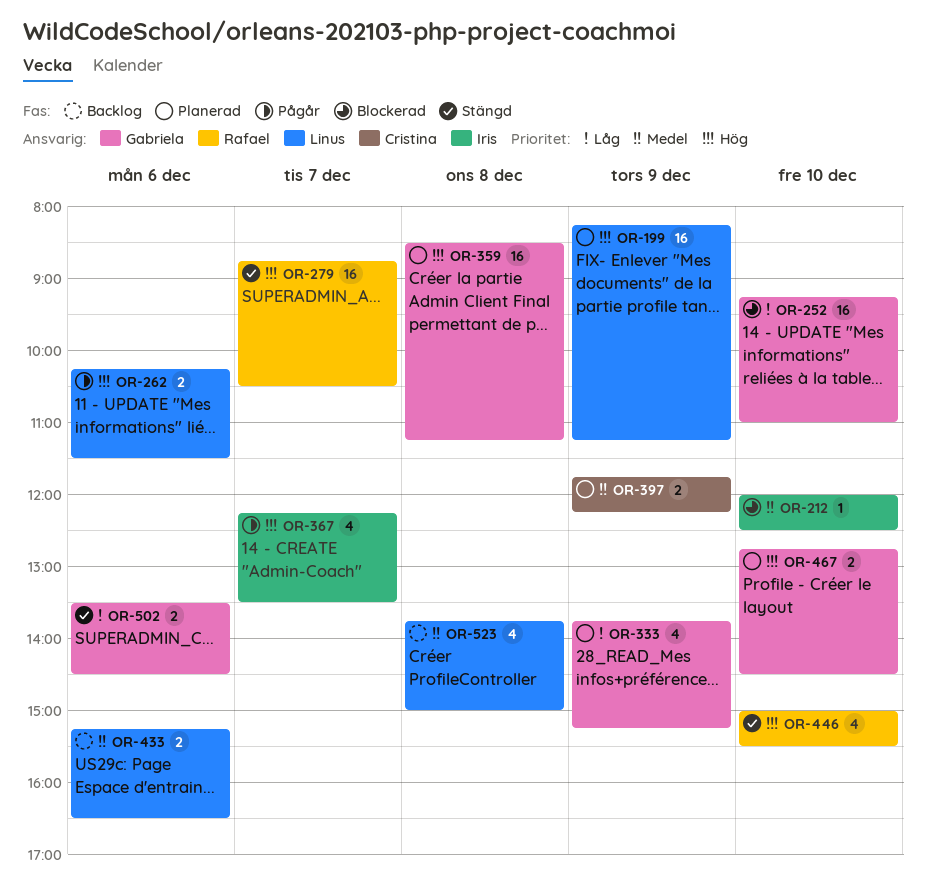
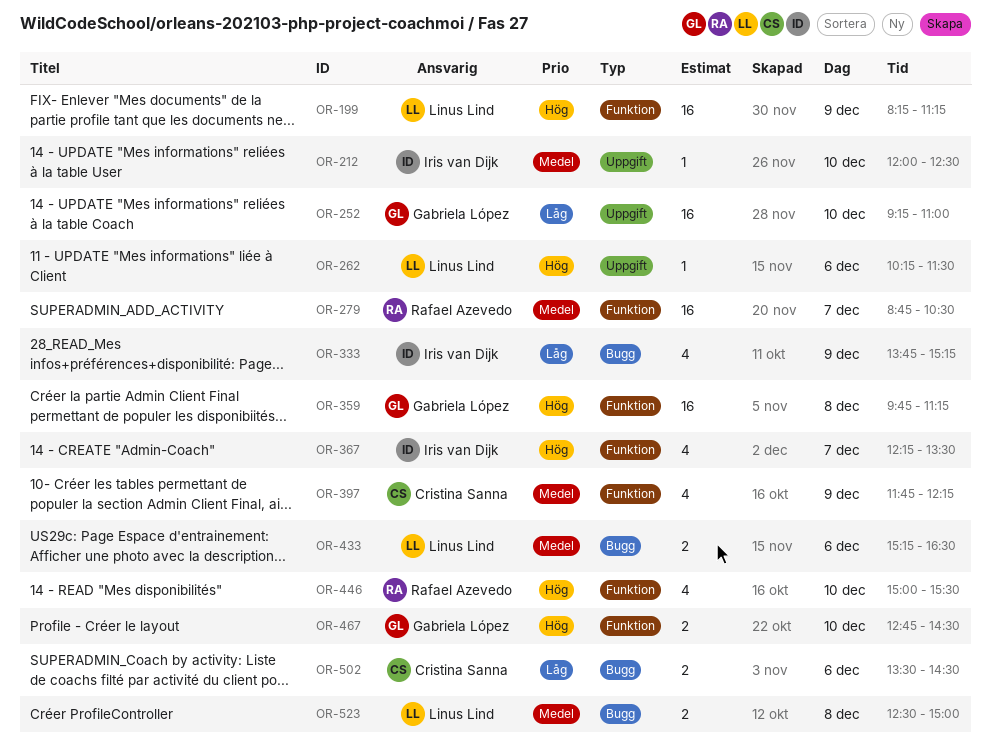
OR-262, estimate: 2 -> 1
OR-279, priority: Hög -> Medel
OR-333, owner: Gabriela López -> Iris van Dijk
OR-359, begins: 08:30 -> 09:45
OR-397, estimate: 2 -> 4
OR-502, owner: Gabriela López -> Cristina Sanna
OR-523, estimate: 4 -> 2
OR-523, begins: 13:45 -> 12:30

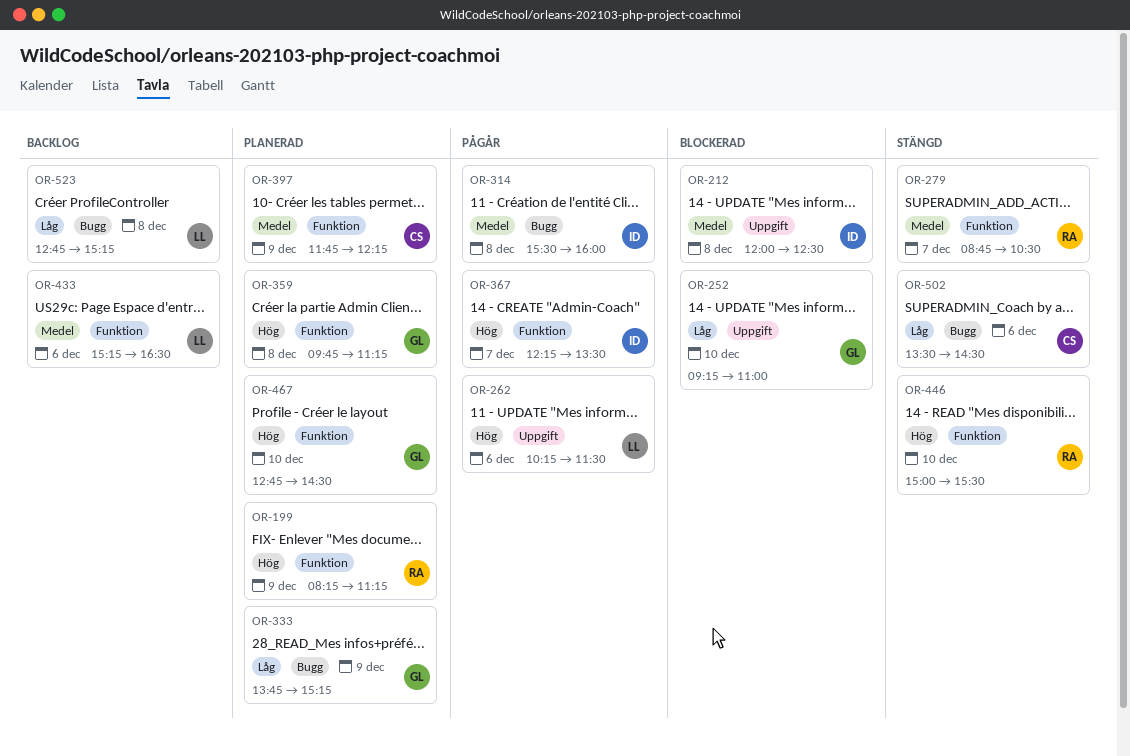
OR-199, owner: Linus Lind -> Rafael Azevedo
OR-212, day: Dec 10 -> Dec 8
OR-314: none -> present
OR-333, owner: Iris van Dijk -> Gabriela López
OR-433, label: Bugg -> Funktion
OR-523, priority: Medel -> Låg
OR-523, begins: 12:30 -> 12:45
OR-523, ends: 15:00 -> 15:15

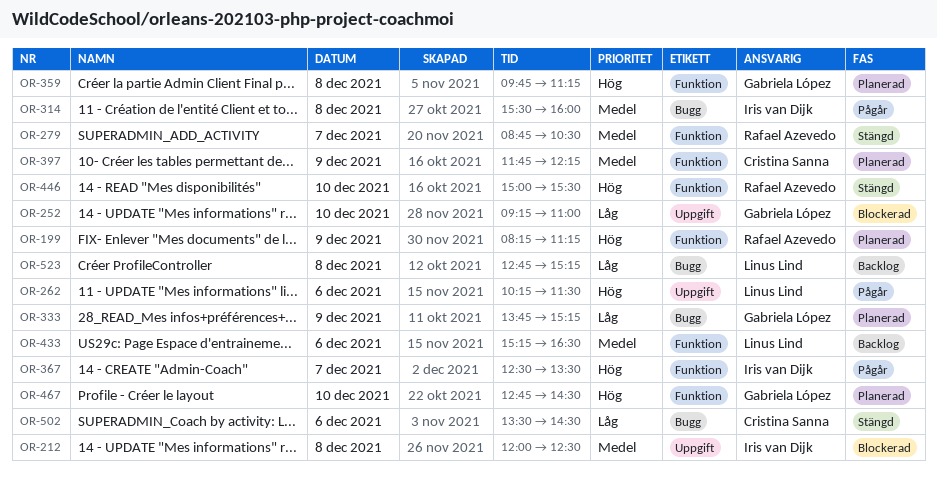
OR-367, begins: 12:15 -> 12:30

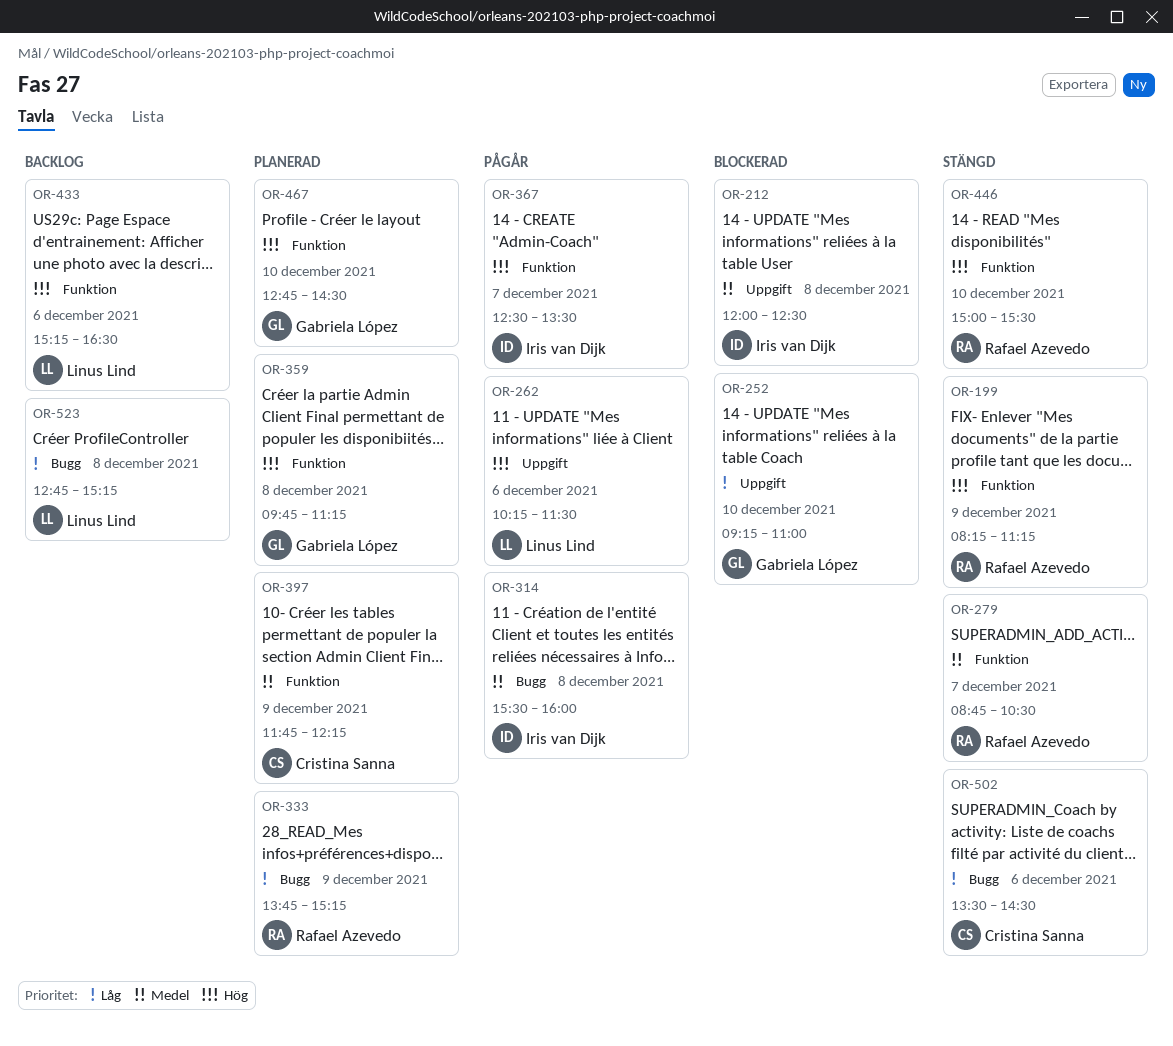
OR-199, status: Planerad -> Stängd
OR-333, owner: Gabriela López -> Rafael Azevedo
OR-433, priority: Medel -> Hög

